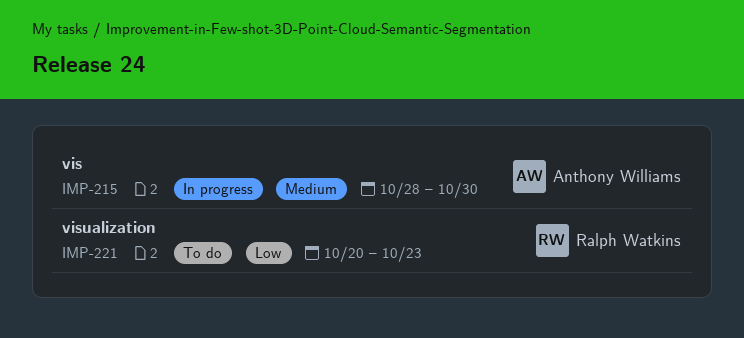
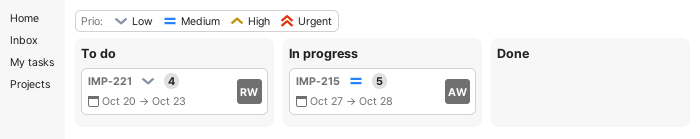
IMP-215, start: Oct 28 -> Oct 27
IMP-215, due: Oct 30 -> Oct 28

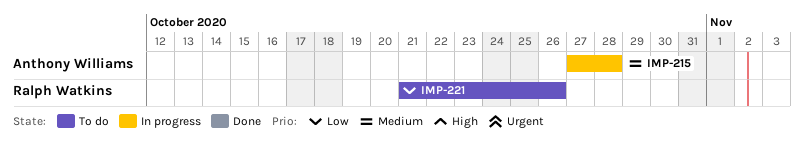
IMP-221, start: Oct 20 -> Oct 21
IMP-221, due: Oct 23 -> Oct 26

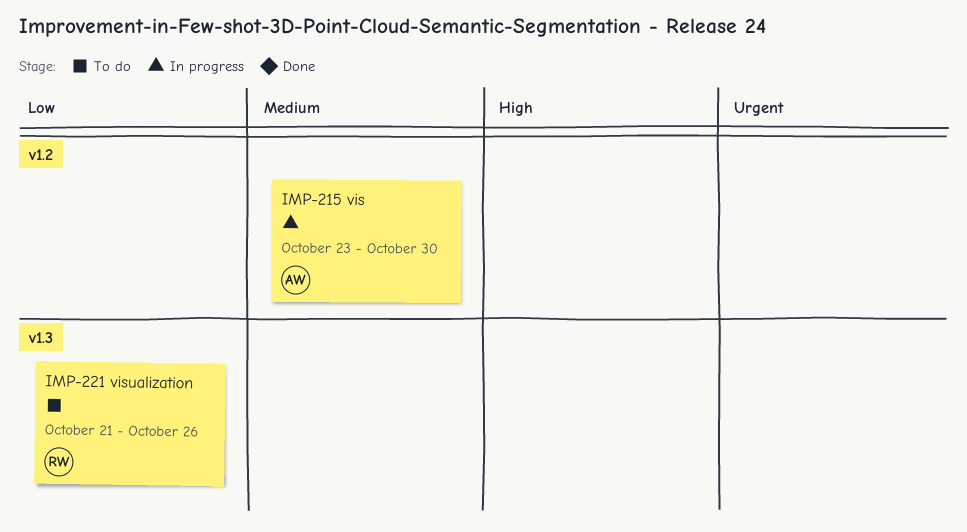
IMP-215, start: Oct 27 -> Oct 23
IMP-215, due: Oct 28 -> Oct 30

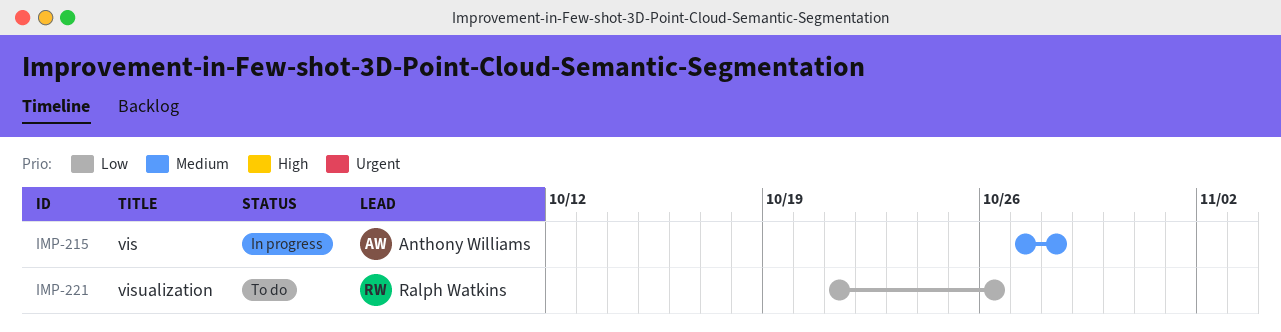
IMP-215, start: Oct 23 -> Oct 27
IMP-215, due: Oct 30 -> Oct 28

